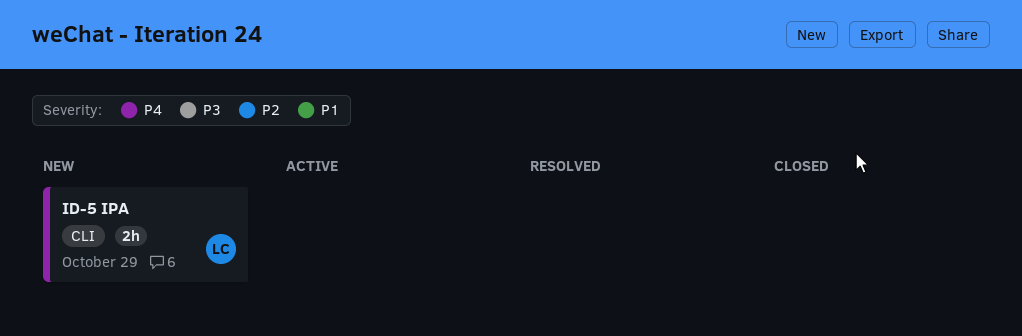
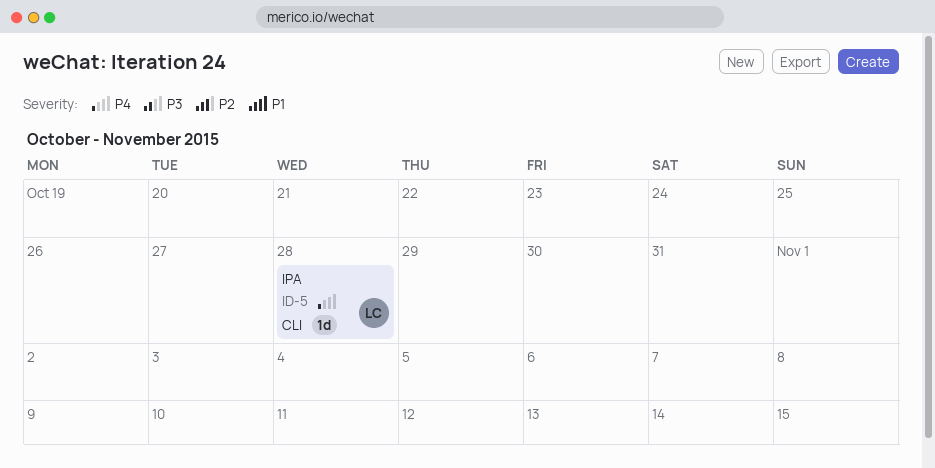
ID-5, estimate: 2h -> 1d
ID-5, due: Oct 29 -> Oct 28

